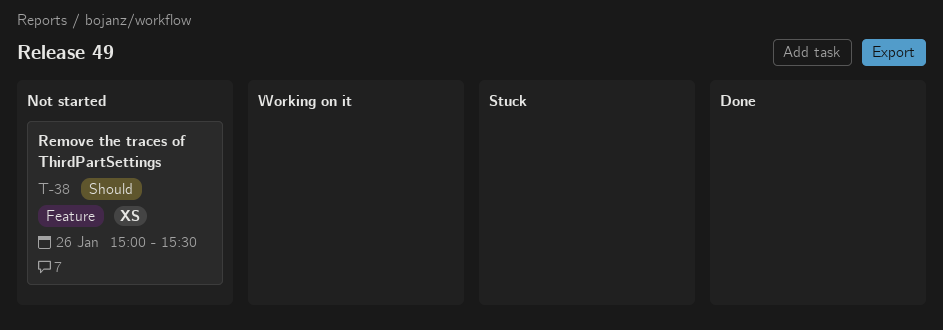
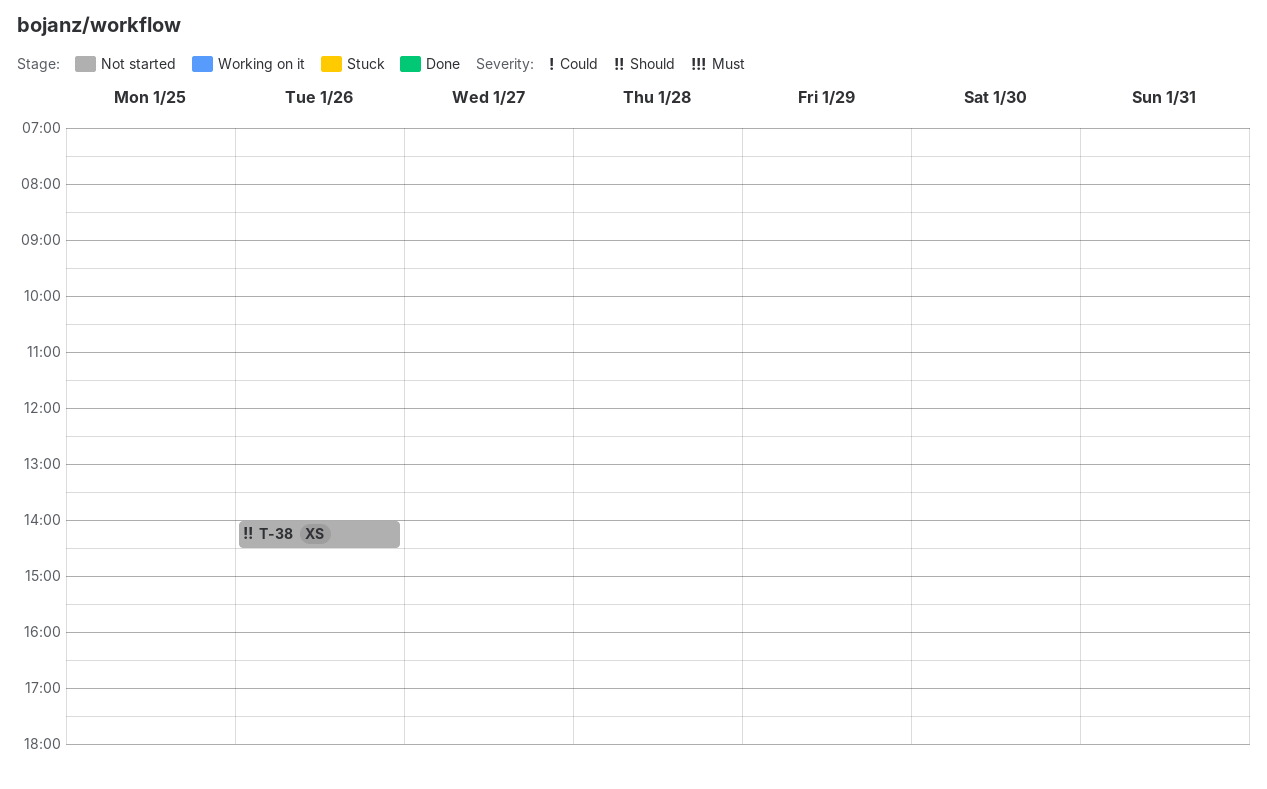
T-38, begins: 15:00 -> 14:00
T-38, ends: 15:30 -> 14:30

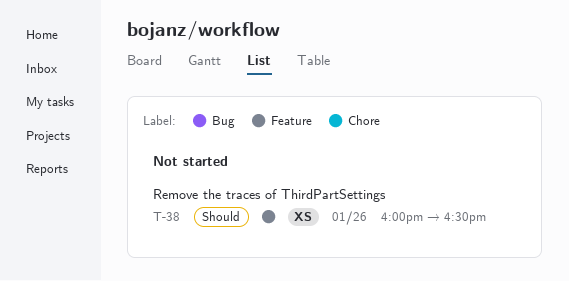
T-38, begins: 14:00 -> 16:00
T-38, ends: 14:30 -> 16:30

